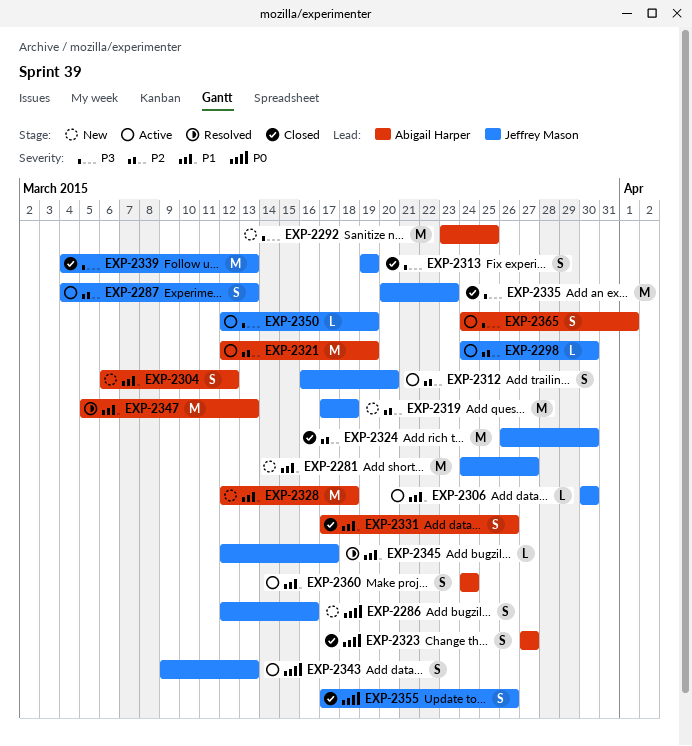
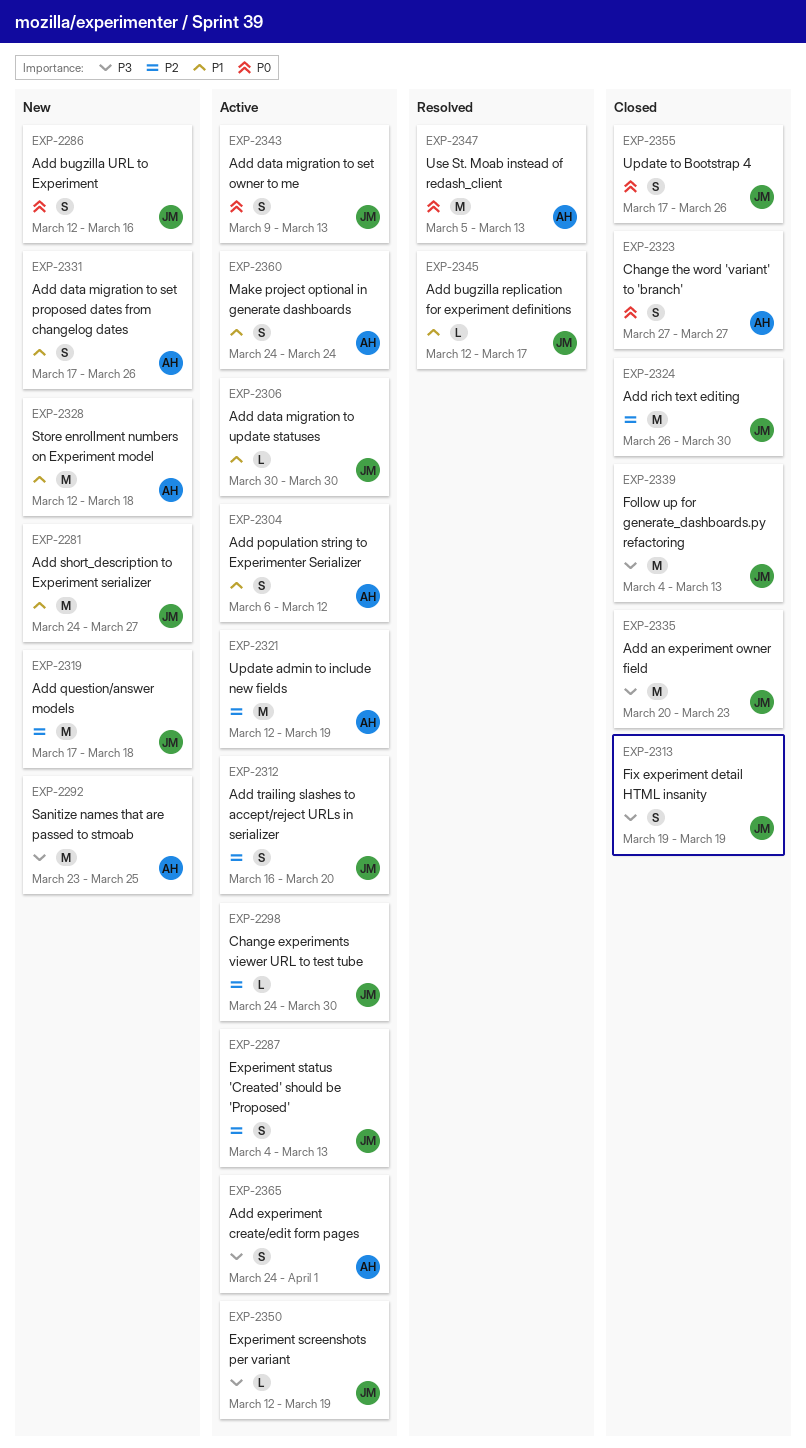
EXP-2304, status: New -> Active
EXP-2331, status: Closed -> New
EXP-2347, priority: P1 -> P0

